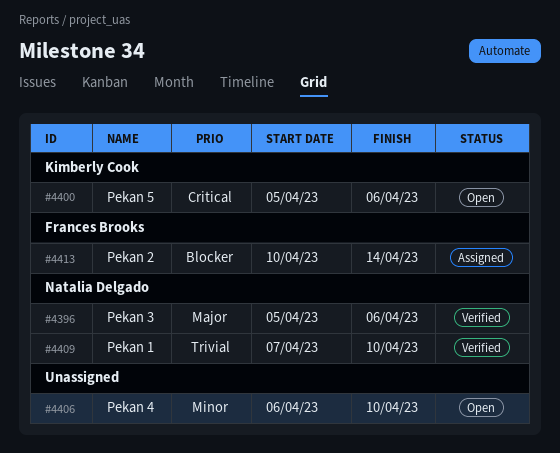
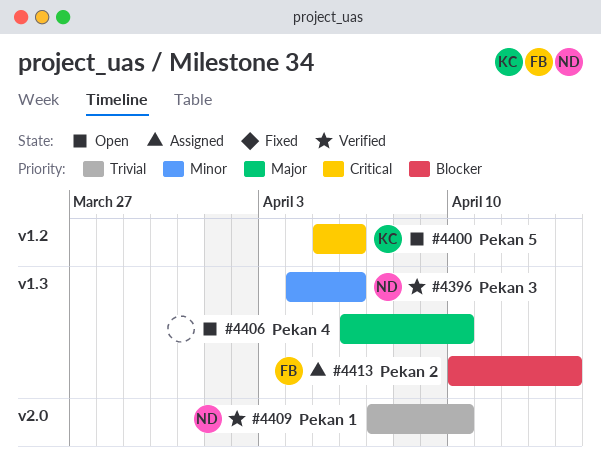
#4396, priority: Major -> Minor
#4396, start: Apr 5 -> Apr 4
#4406, priority: Minor -> Major

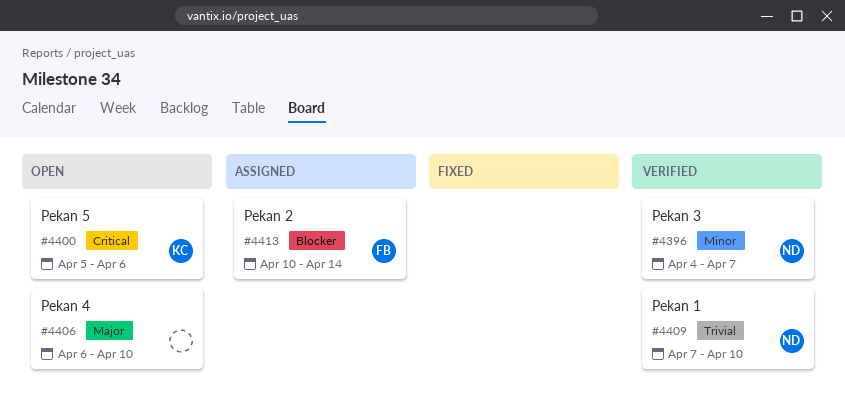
#4396, due: Apr 6 -> Apr 7

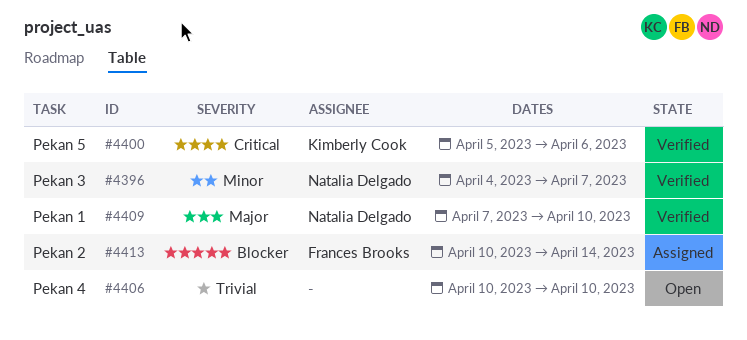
#4400, status: Open -> Verified
#4406, priority: Major -> Trivial
#4406, start: Apr 6 -> Apr 10
#4409, priority: Trivial -> Major

